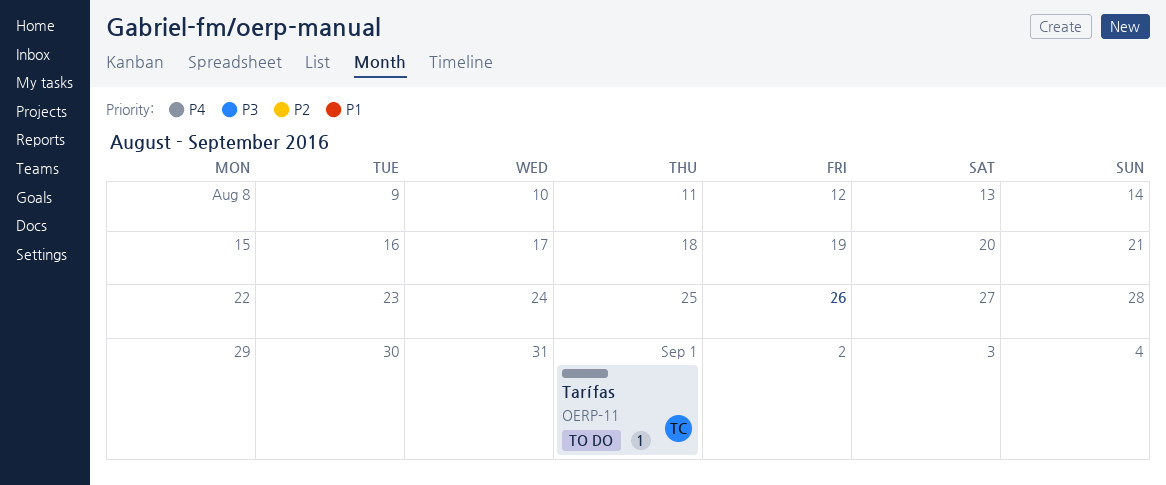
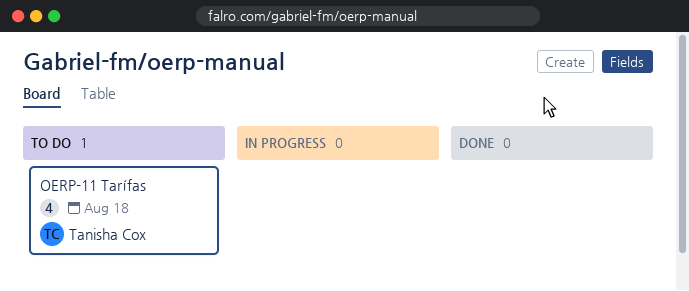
OERP-11, estimate: 1 -> 4
OERP-11, due: Sep 1 -> Aug 18

